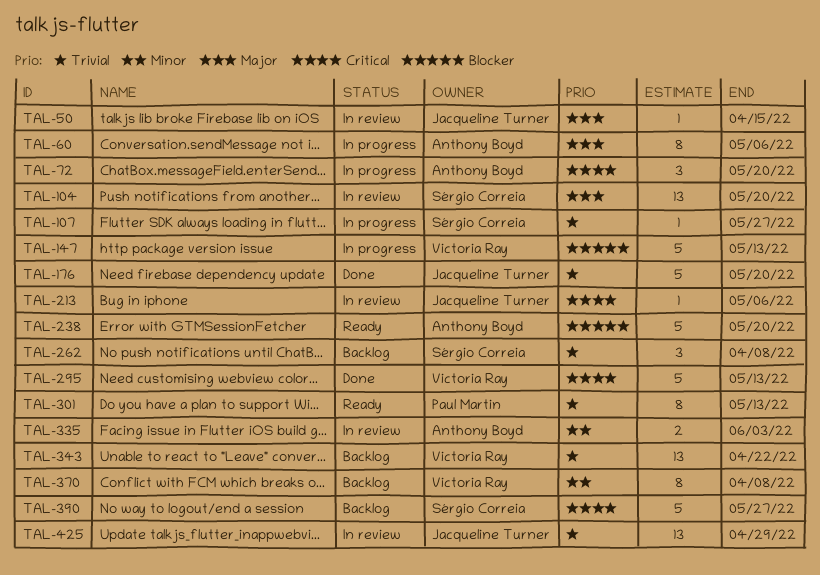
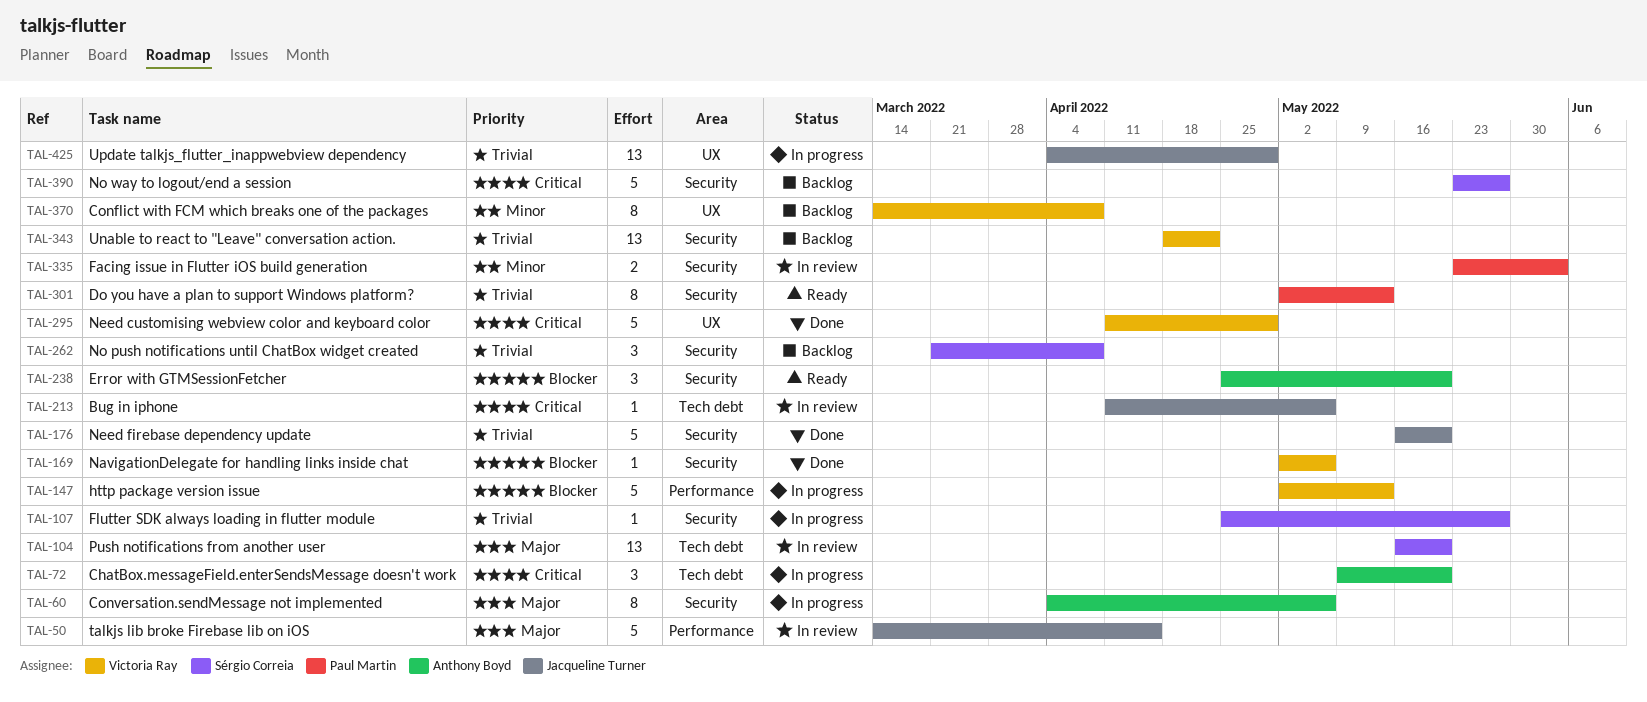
TAL-50, estimate: 1 -> 5
TAL-169: none -> present
TAL-238, estimate: 5 -> 3
TAL-295, due: May 13 -> Apr 29
TAL-335, owner: Anthony Boyd -> Paul Martin
TAL-425, status: In review -> In progress

